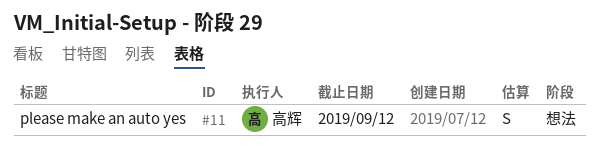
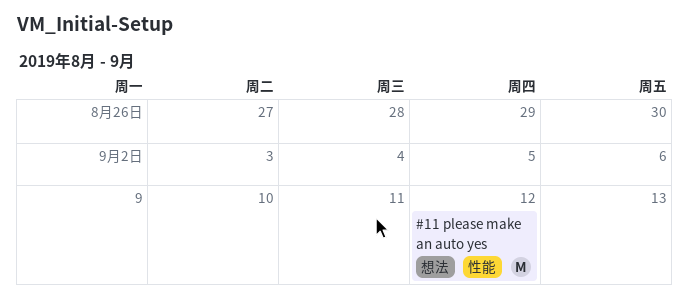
#11, estimate: S -> M

